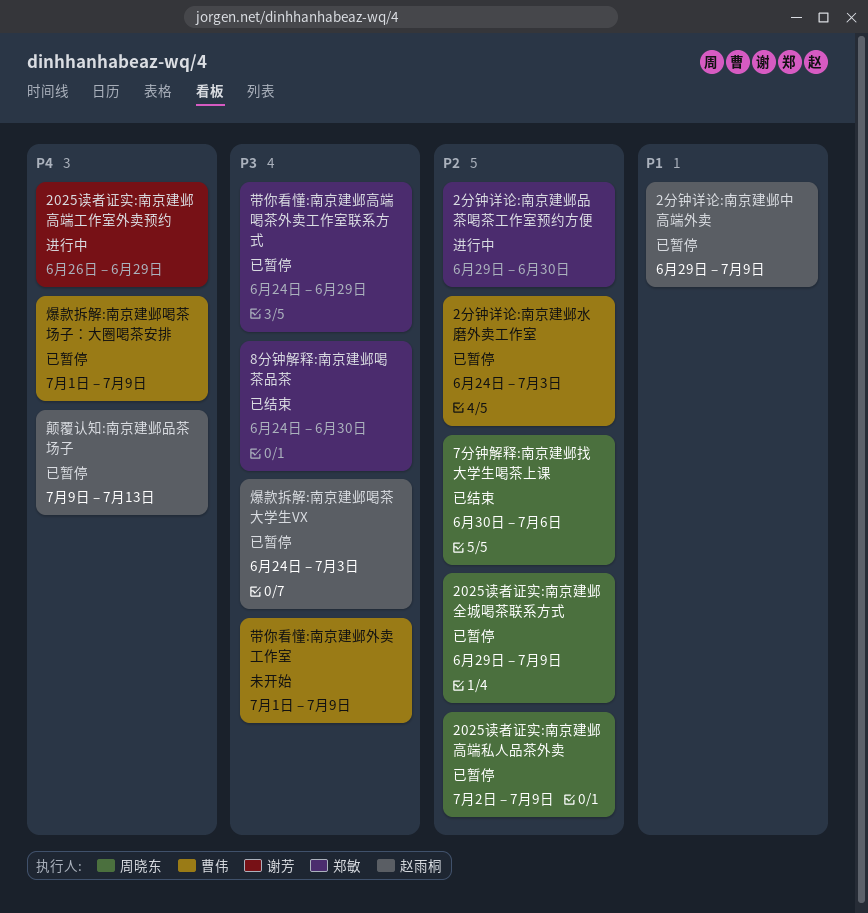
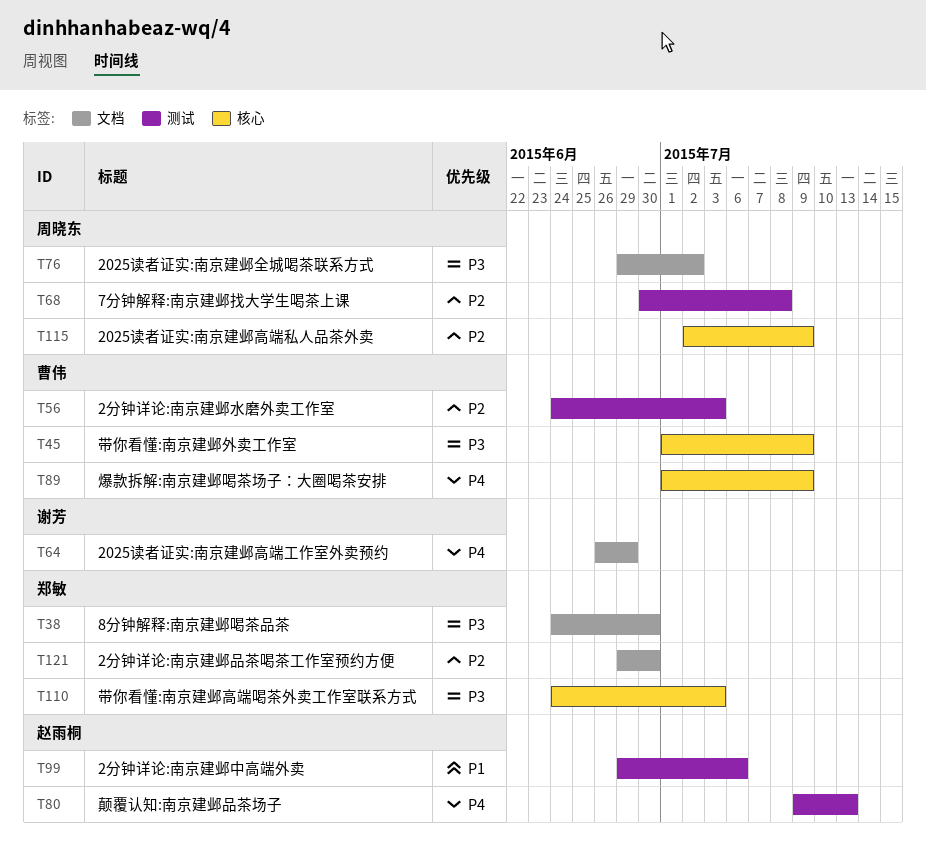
2025读者证实:南京建邺全城喝茶联系方式, priority: P2 -> P3
2025读者证实:南京建邺全城喝茶联系方式, due: Jul 9 -> Jul 2
2分钟详论:南京建邺中高端外卖, due: Jul 9 -> Jul 6
7分钟解释:南京建邺找大学生喝茶上课, due: Jul 6 -> Jul 8
带你看懂:南京建邺高端喝茶外卖工作室联系方式, due: Jun 29 -> Jul 3
爆款拆解:南京建邺喝茶大学生VX: present -> none

